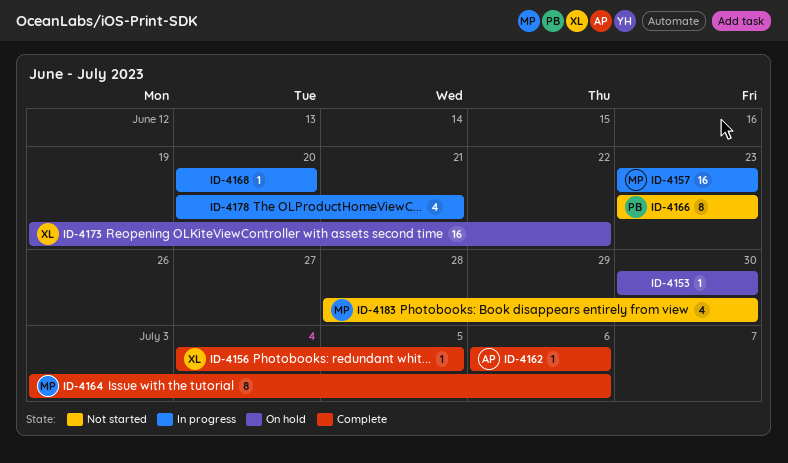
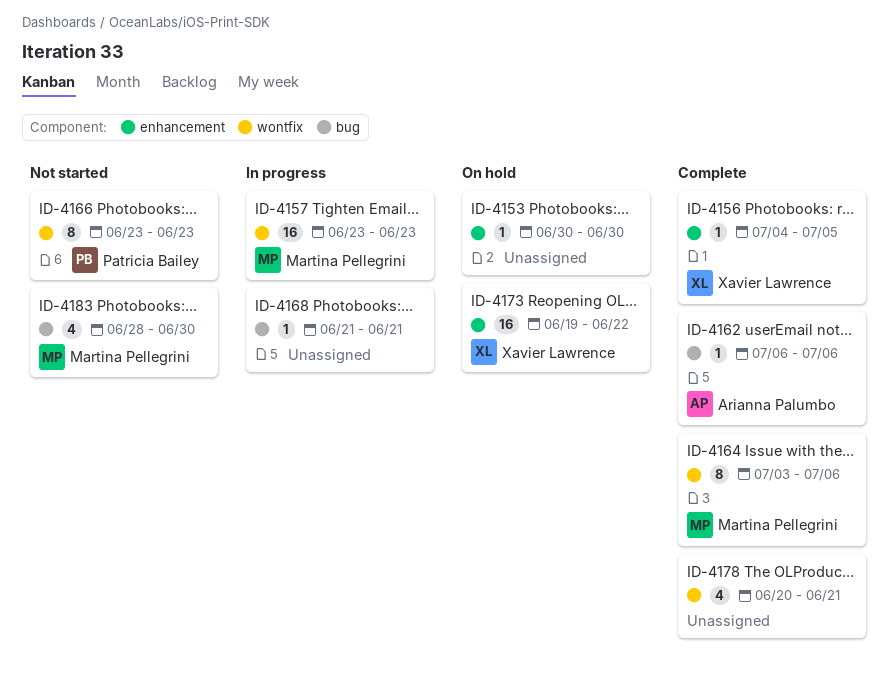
ID-4168, start: Jun 20 -> Jun 21
ID-4168, due: Jun 20 -> Jun 21
ID-4178, status: In progress -> Complete

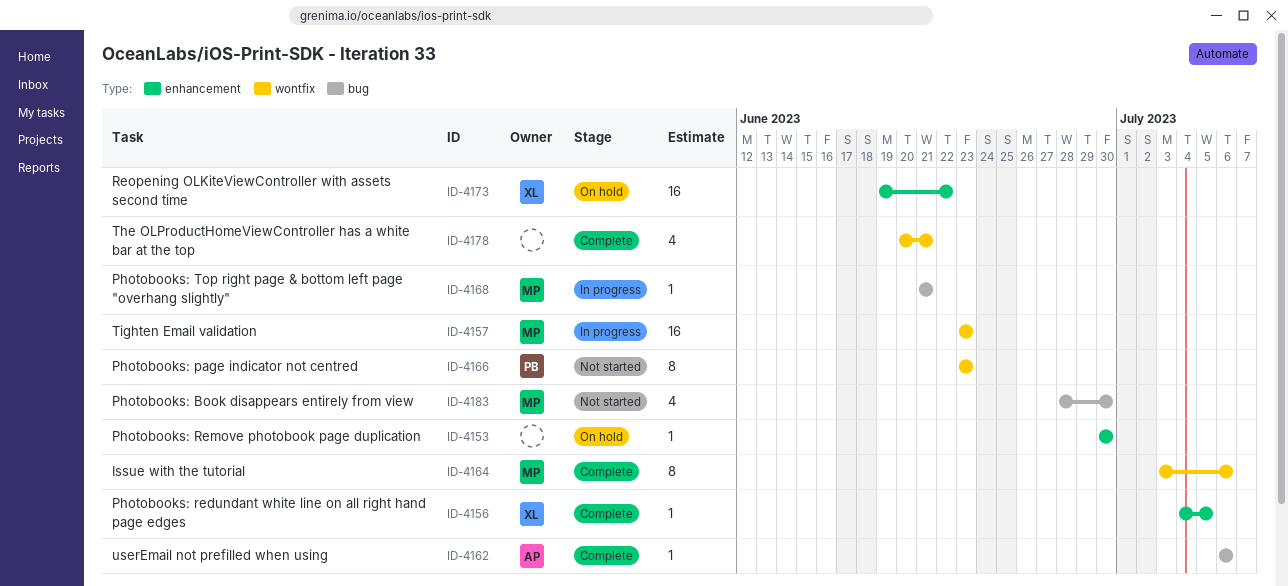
ID-4168, owner: none -> Martina Pellegrini

